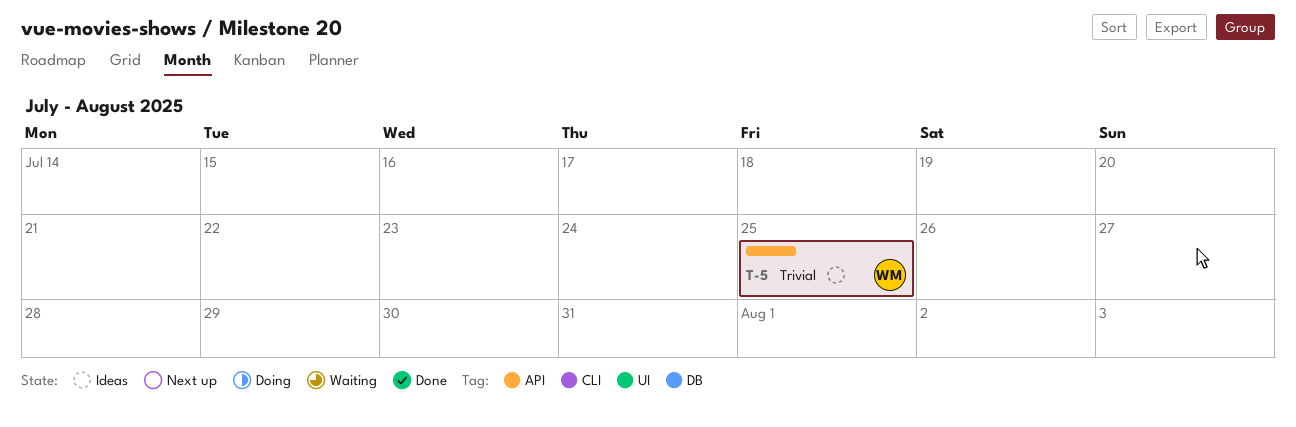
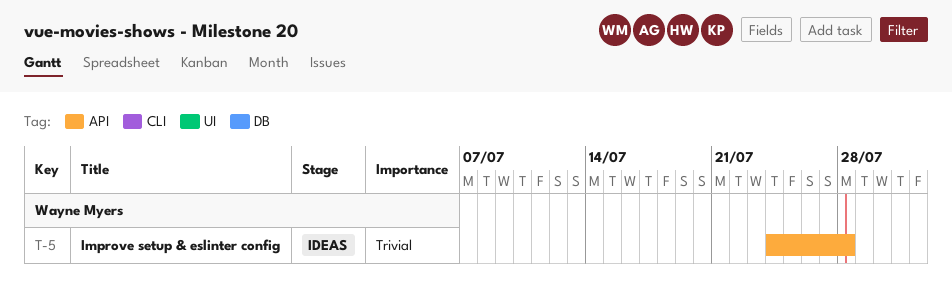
T-5, due: Jul 25 -> Jul 28

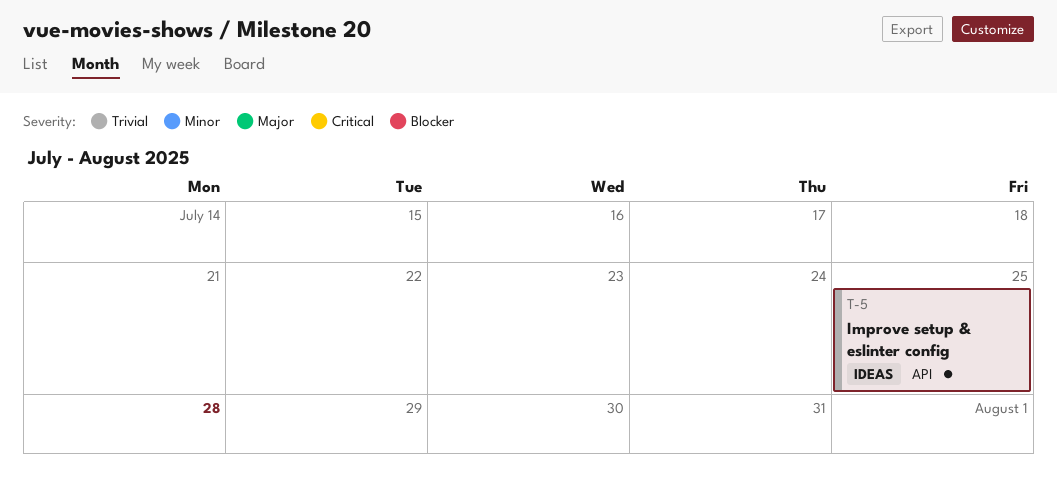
T-5, due: Jul 28 -> Jul 25

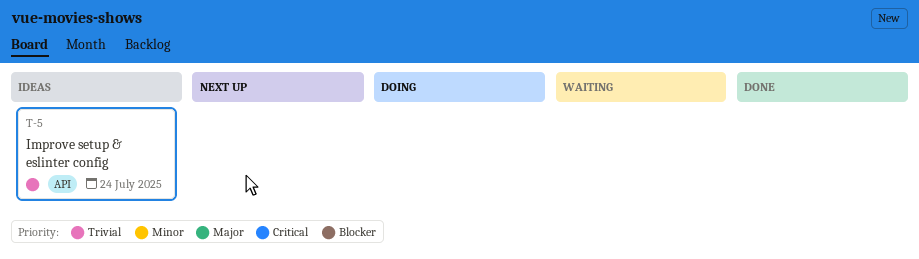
T-5, due: Jul 25 -> Jul 24

